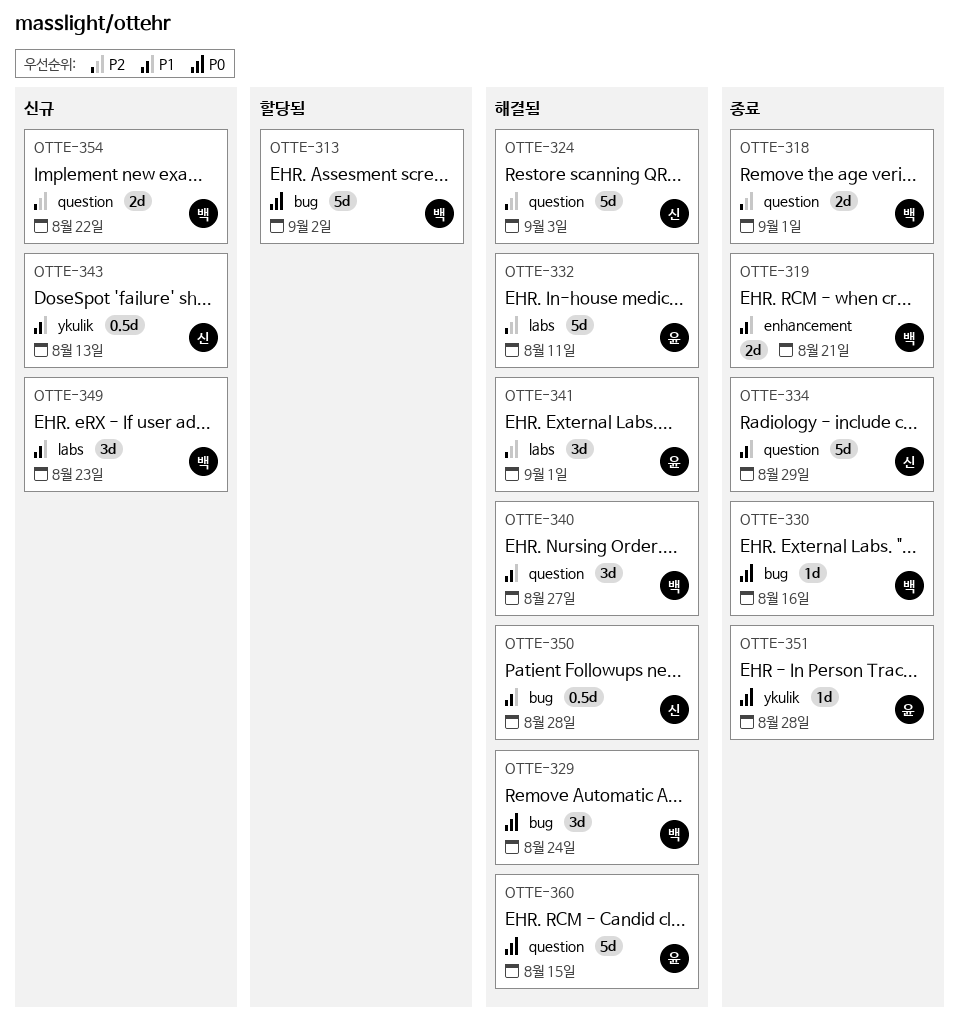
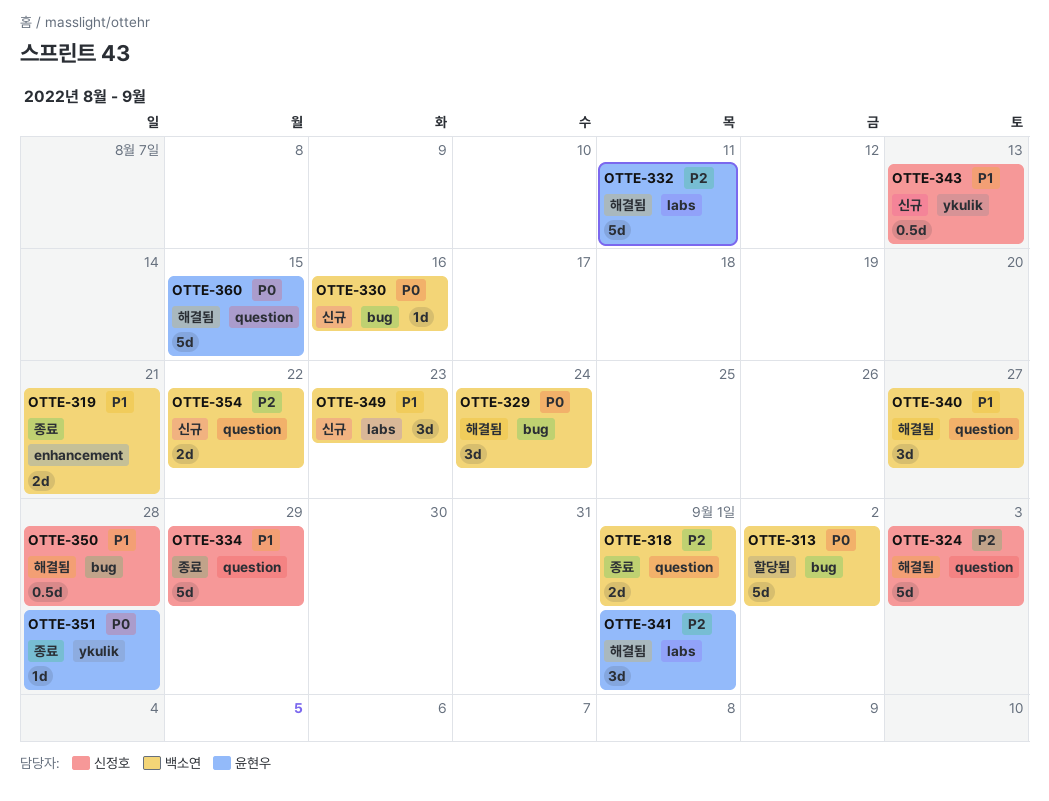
OTTE-330, status: 종료 -> 신규

